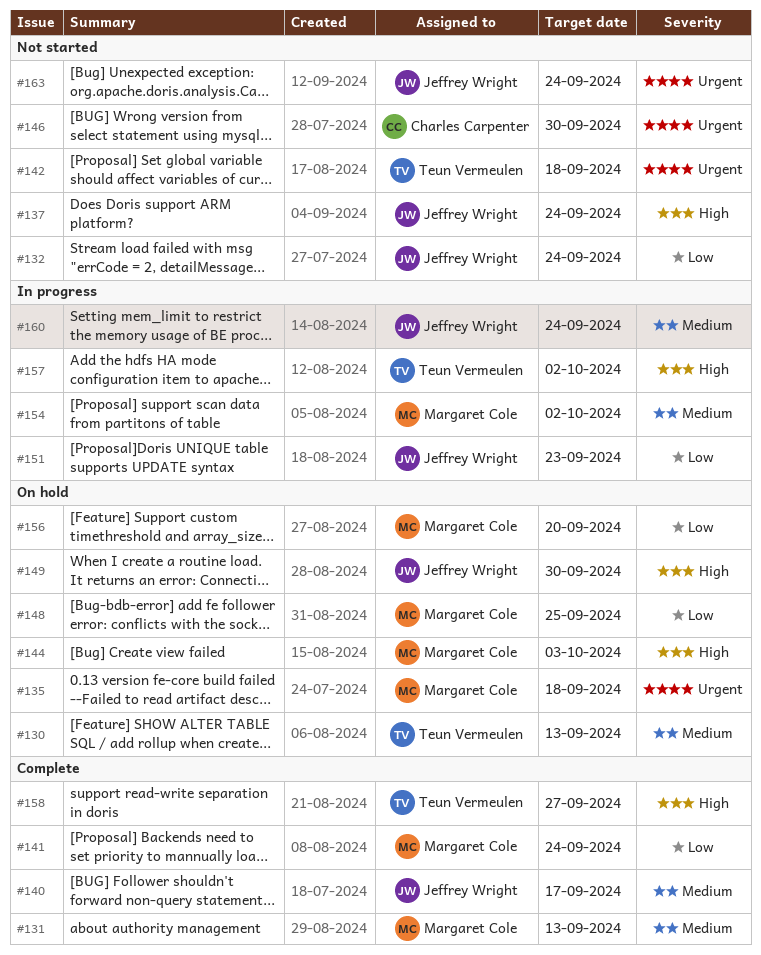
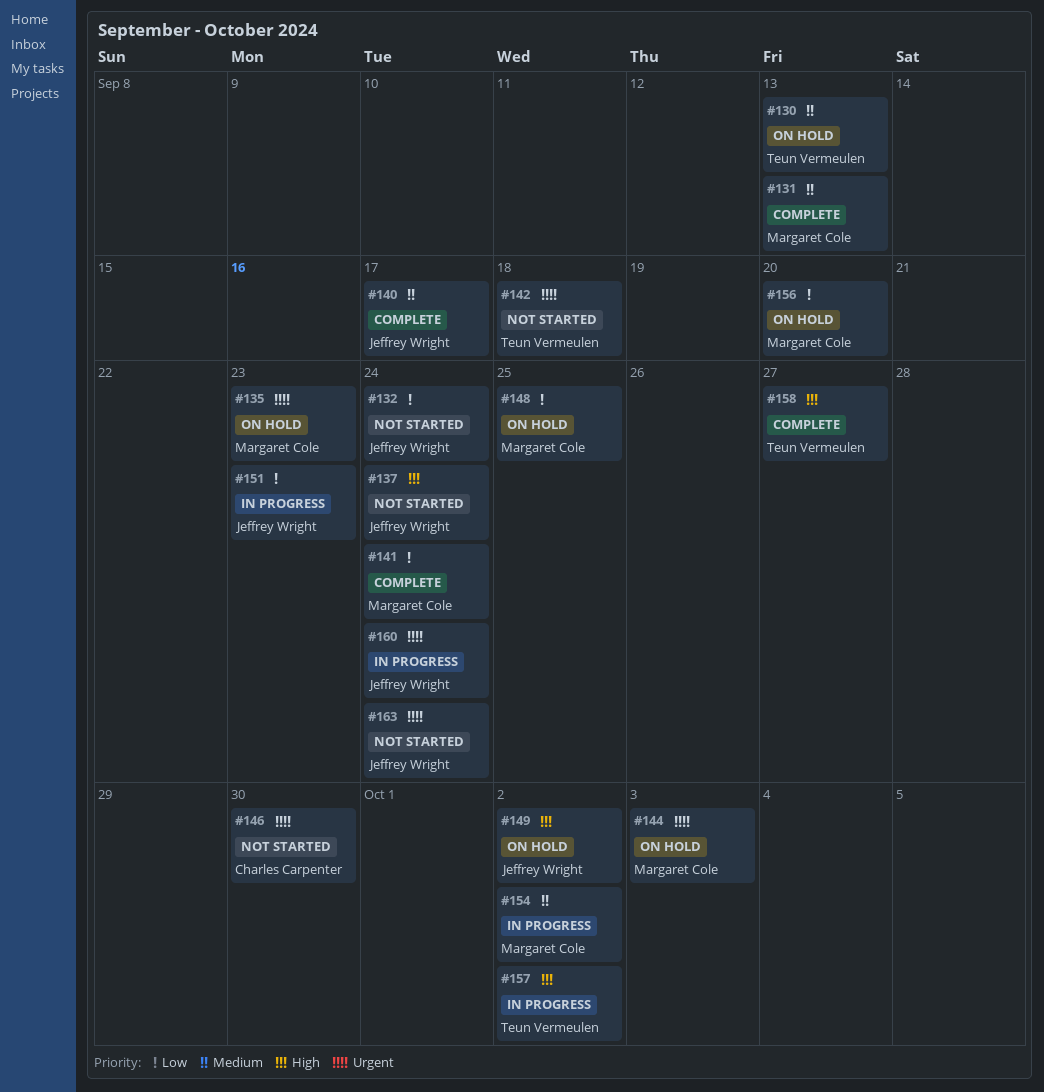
#135, due: Sep 18 -> Sep 23
#144, priority: High -> Urgent
#149, due: Sep 30 -> Oct 2
#160, priority: Medium -> Urgent

